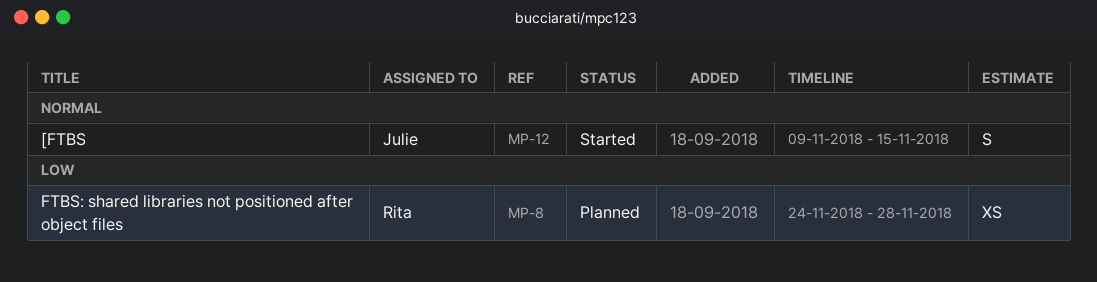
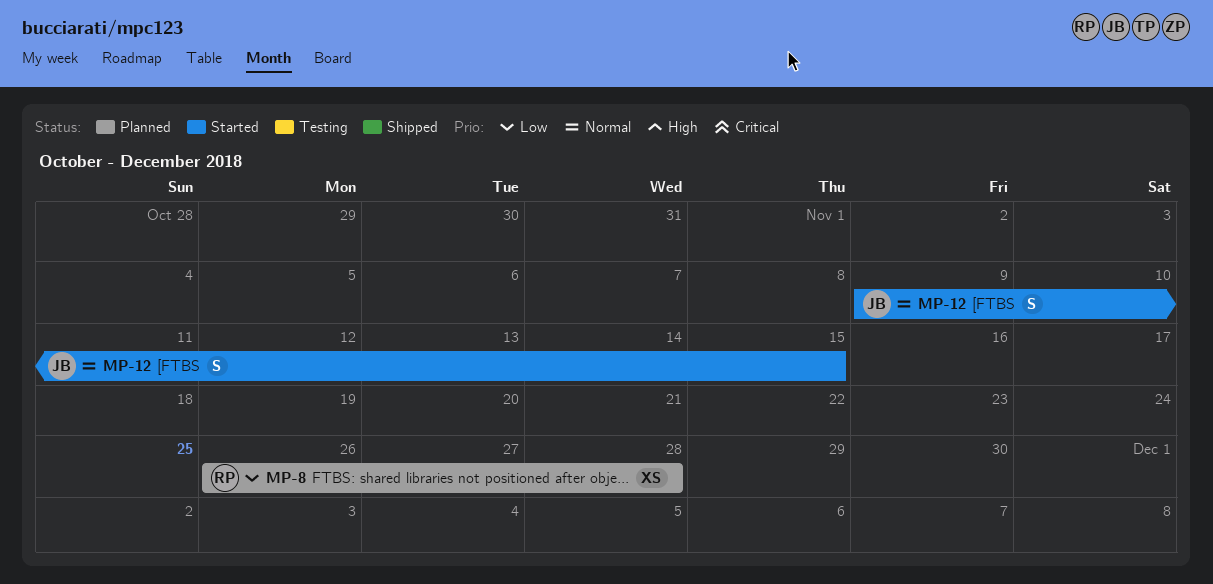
MP-8, start: Nov 24 -> Nov 26

